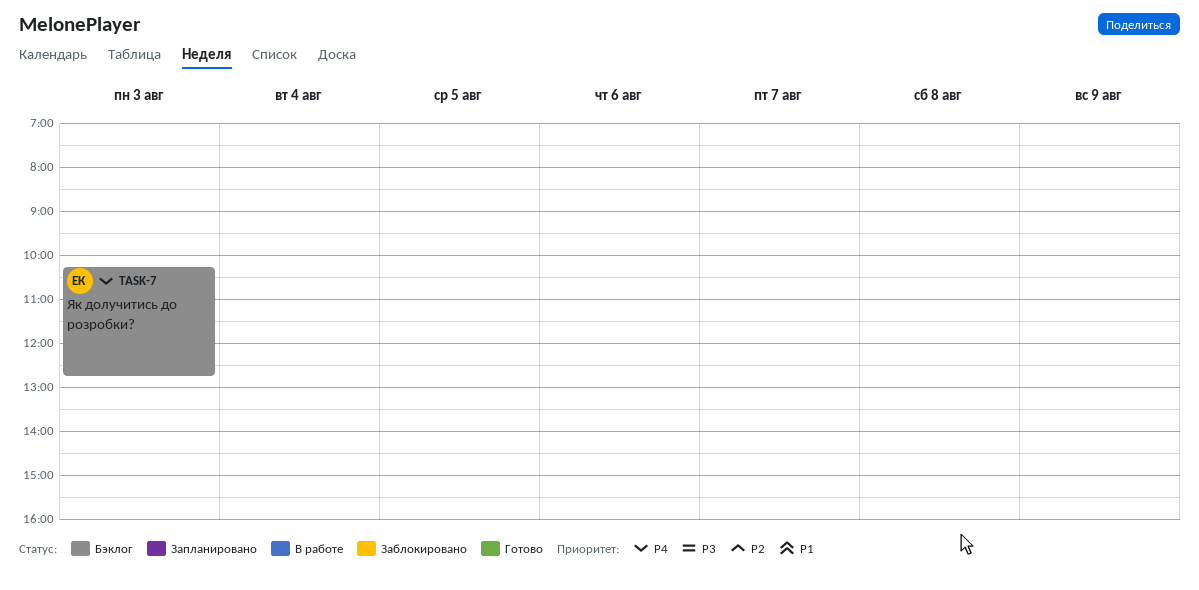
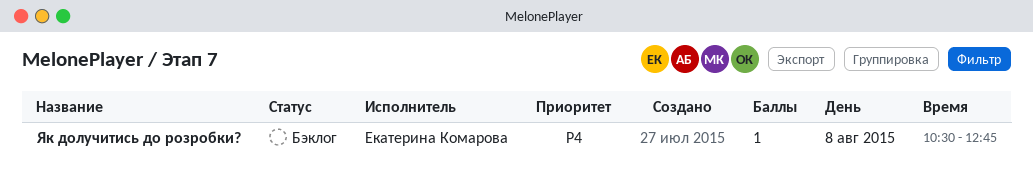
Як долучитись до розробки?, day: Aug 3 -> Aug 8
Як долучитись до розробки?, begins: 10:15 -> 10:30

